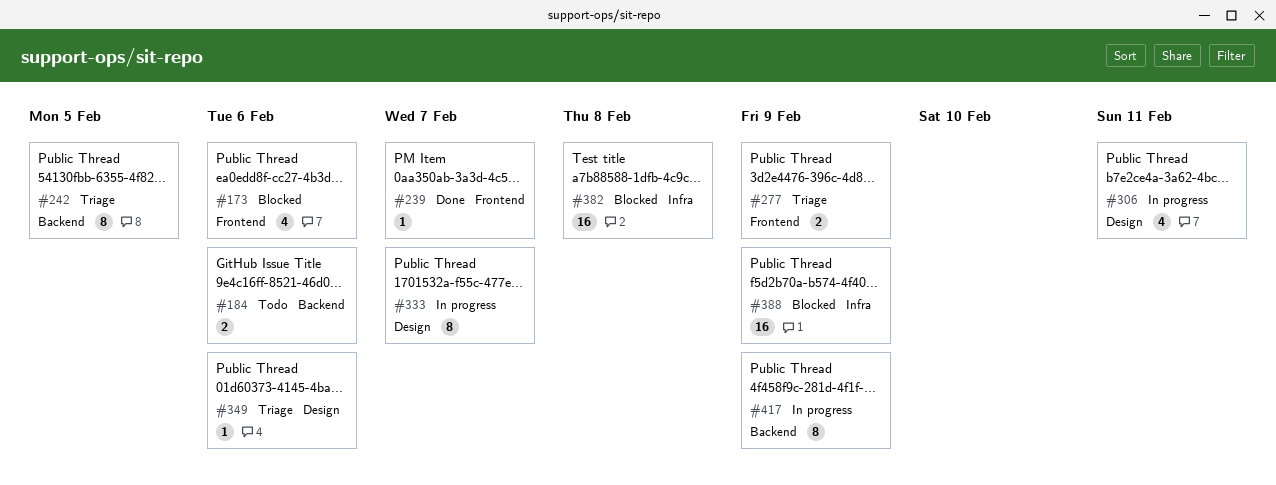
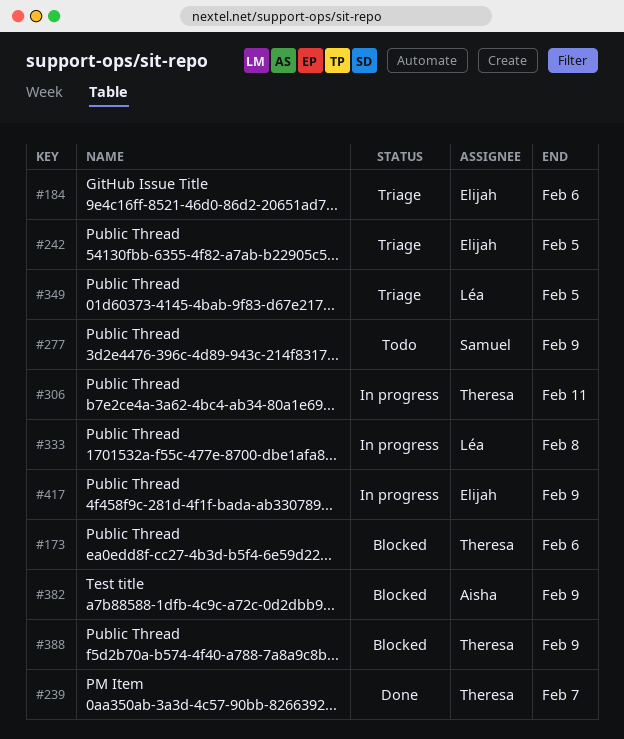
#184, status: Todo -> Triage
#277, status: Triage -> Todo
#333, due: Feb 7 -> Feb 8
#349, due: Feb 6 -> Feb 5
#382, due: Feb 8 -> Feb 9

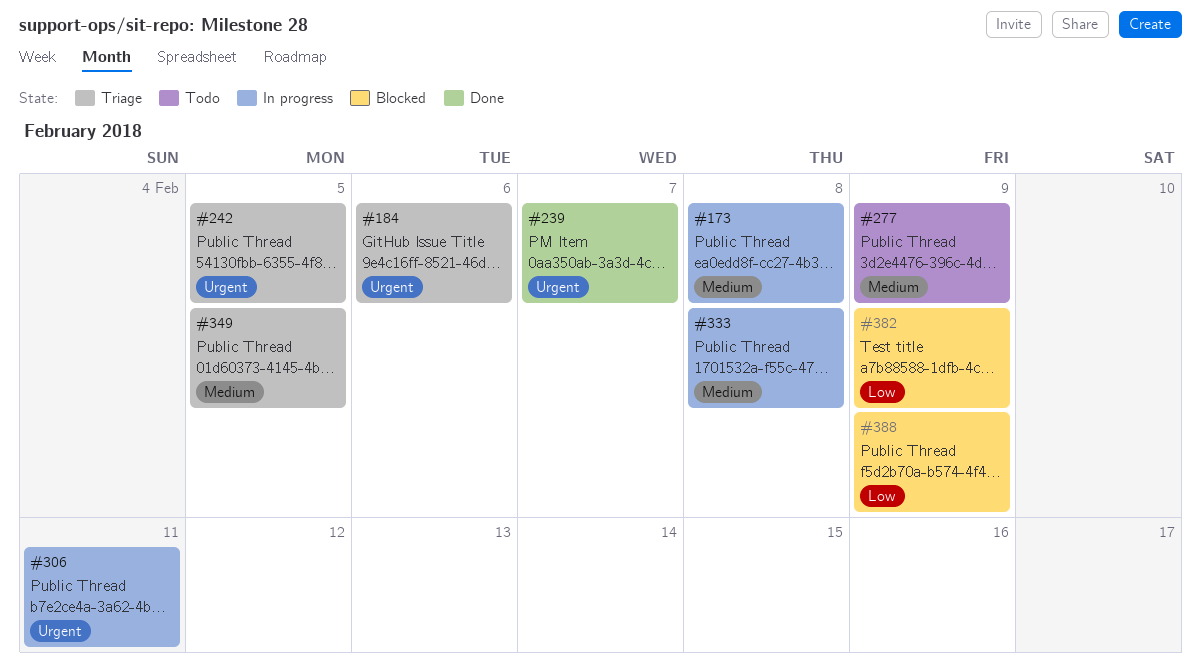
#173, status: Blocked -> In progress
#173, due: Feb 6 -> Feb 8
#417: present -> none

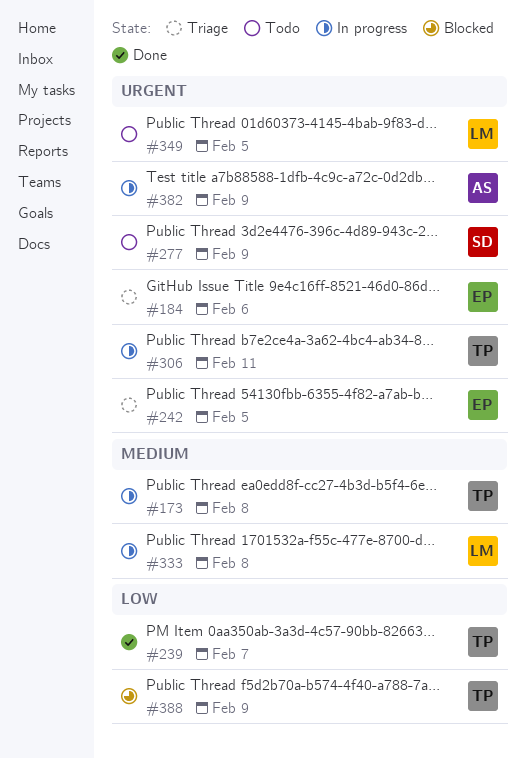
#239, priority: Urgent -> Low
#277, priority: Medium -> Urgent
#349, status: Triage -> Todo
#349, priority: Medium -> Urgent
#382, status: Blocked -> In progress
#382, priority: Low -> Urgent

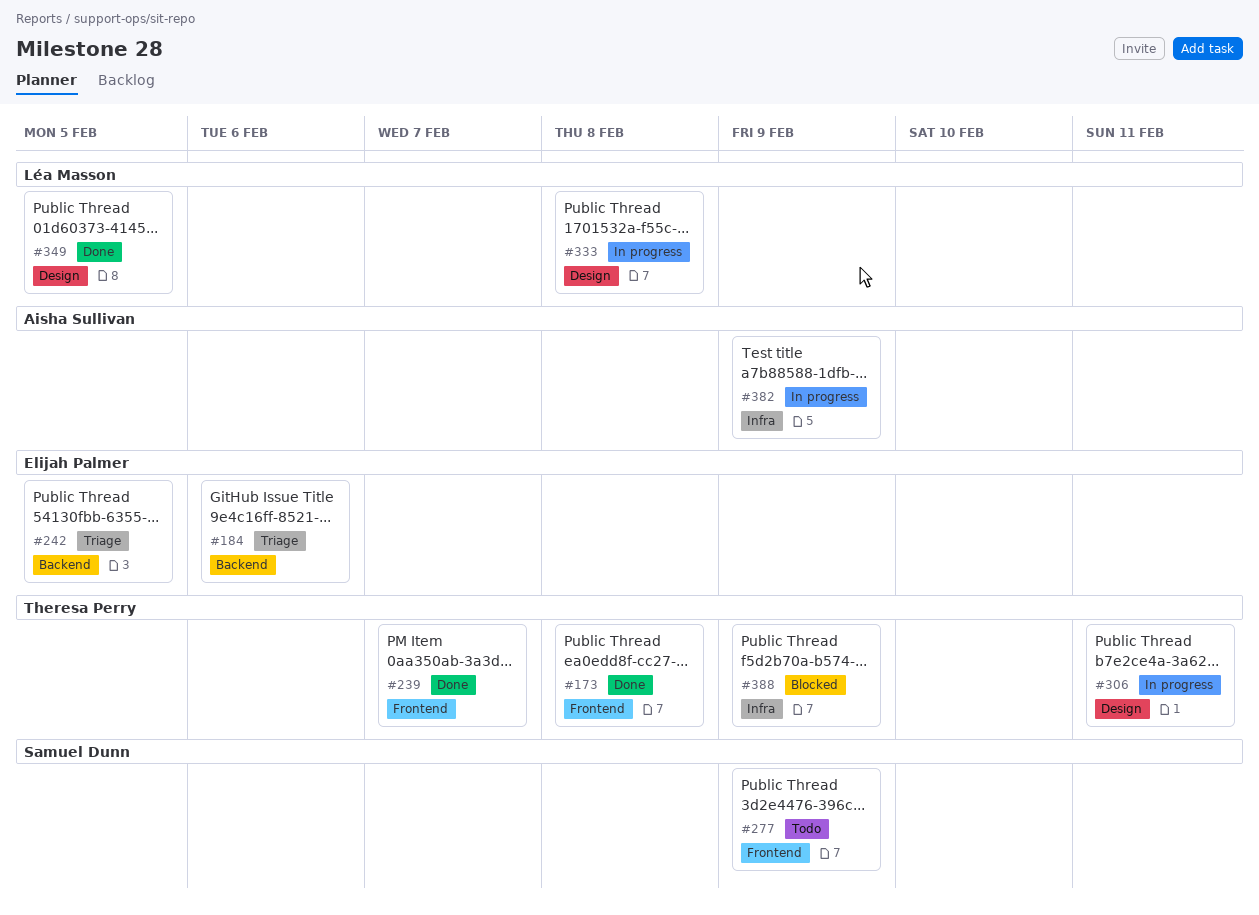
#173, status: In progress -> Done
#349, status: Todo -> Done

